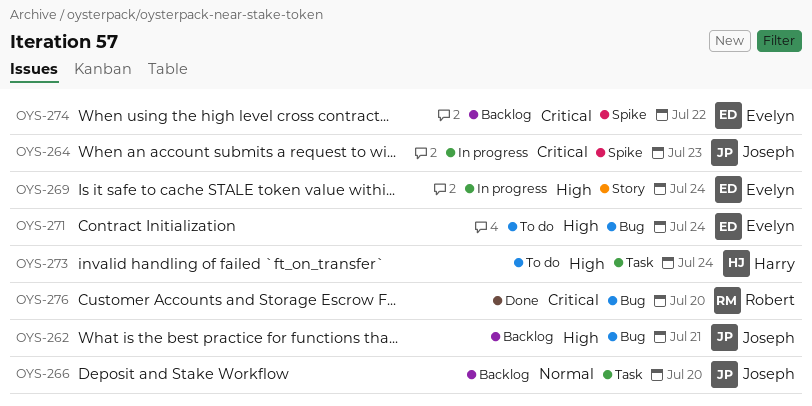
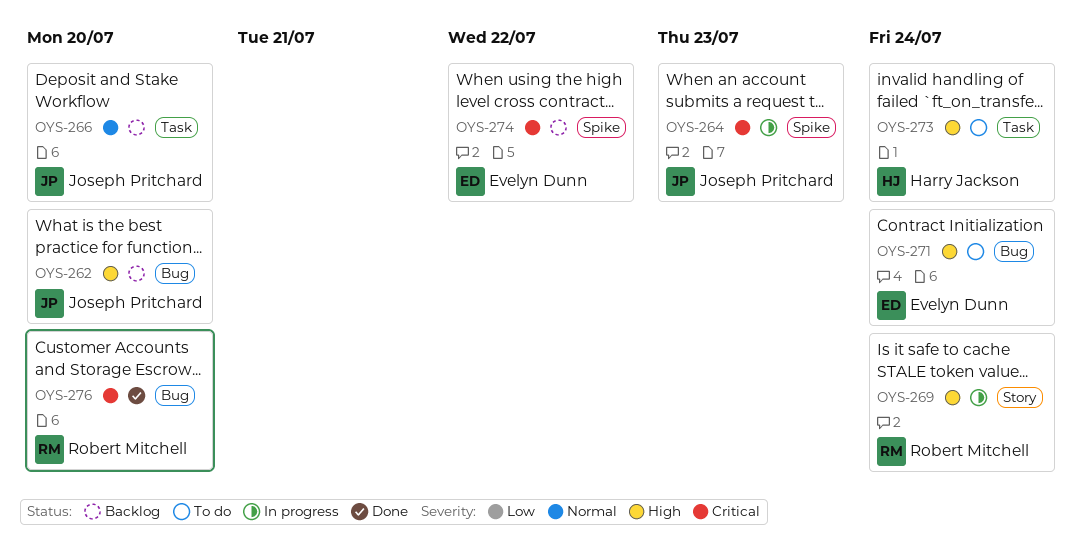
OYS-262, due: Jul 21 -> Jul 20
OYS-269, owner: Evelyn Dunn -> Robert Mitchell

